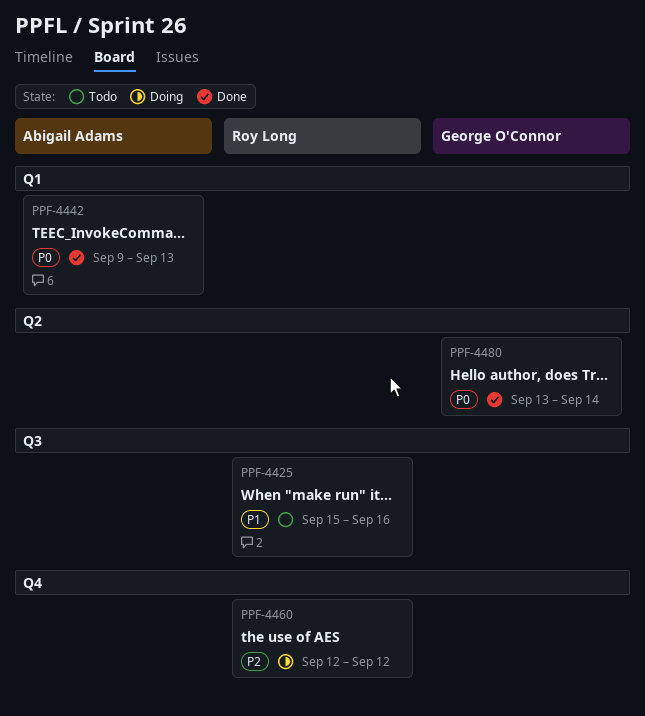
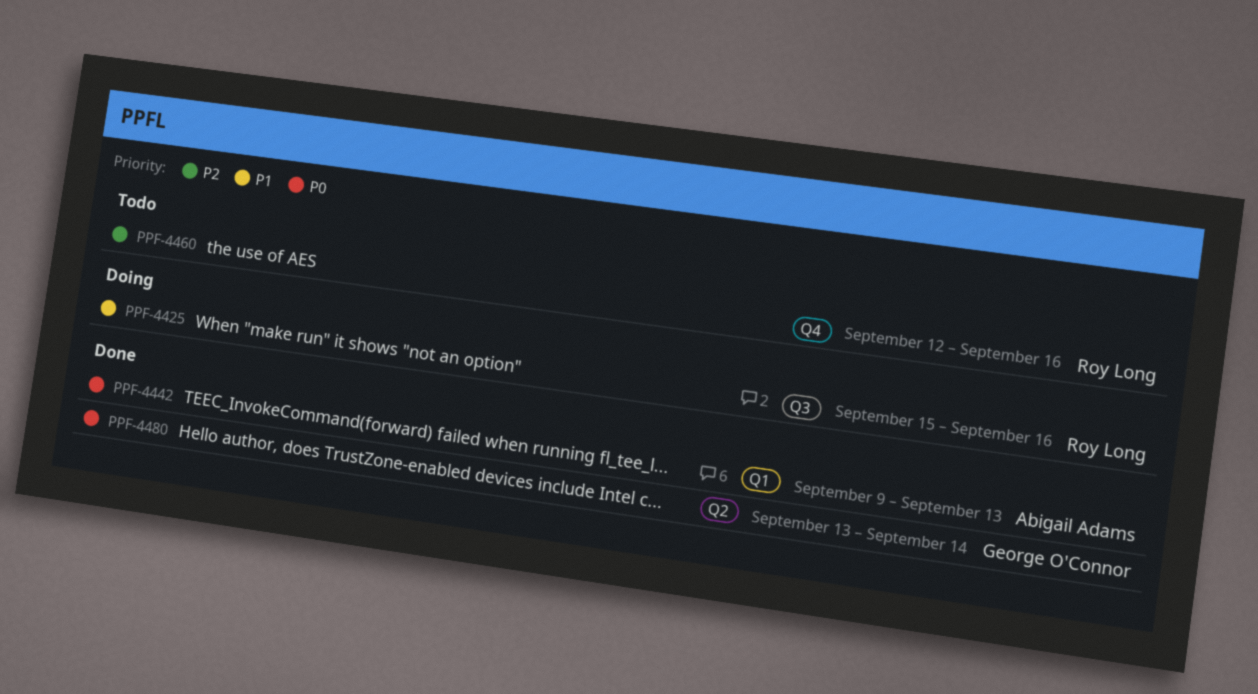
PPF-4425, status: Todo -> Doing
PPF-4460, status: Doing -> Todo
PPF-4460, due: Sep 12 -> Sep 16

